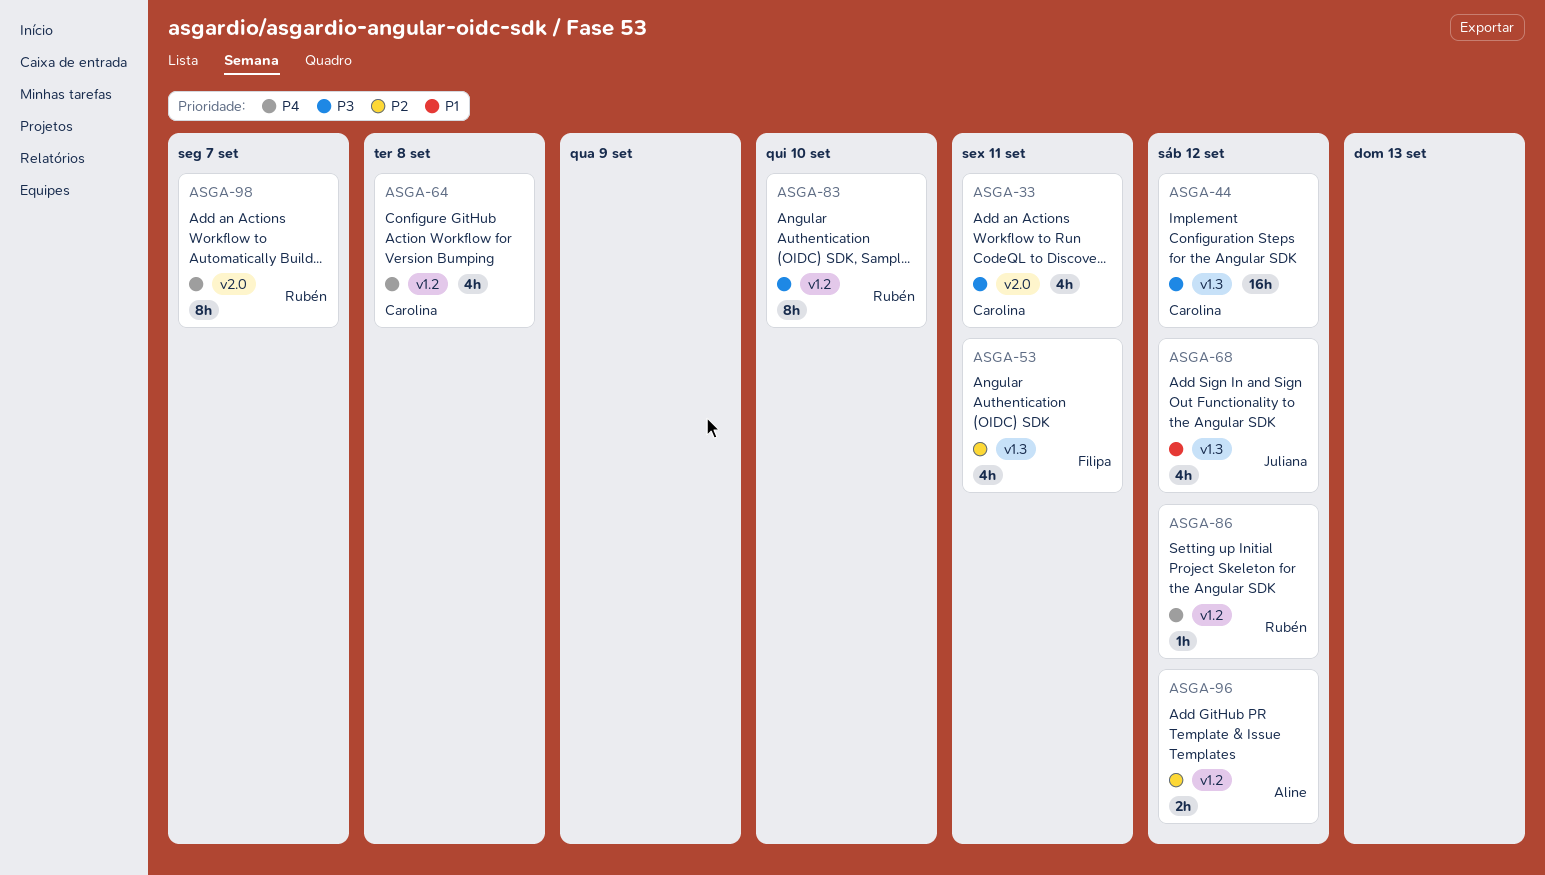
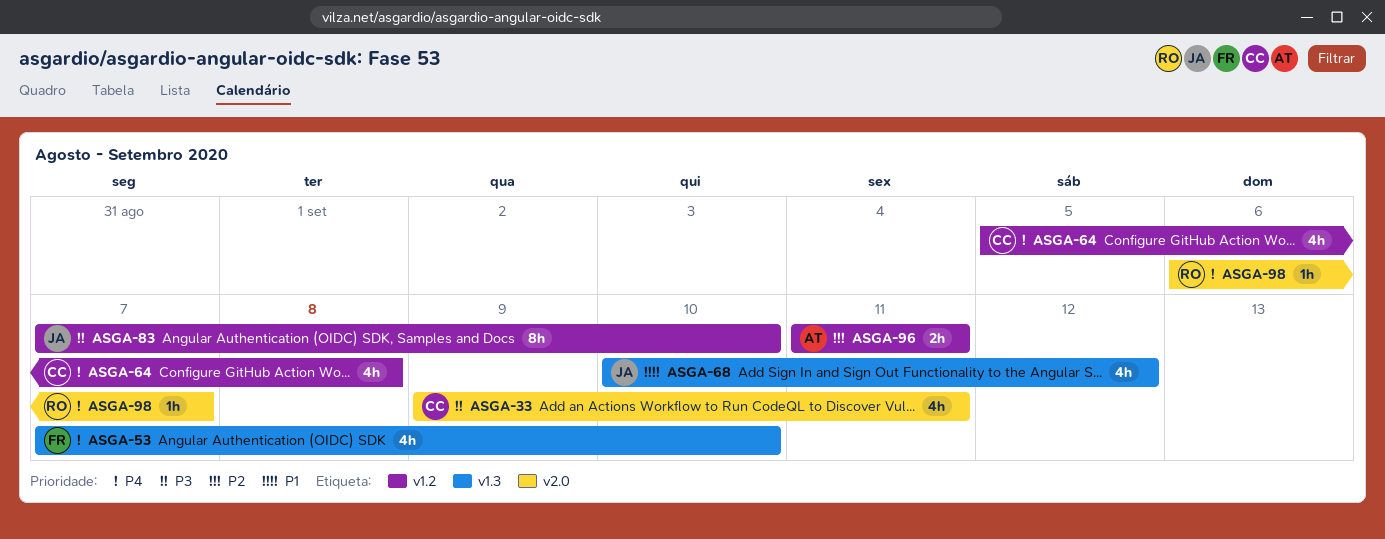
ASGA-44: present -> none
ASGA-53, priority: P2 -> P4
ASGA-53, due: Sep 11 -> Sep 10
ASGA-83, owner: Rubén -> Juliana
ASGA-86: present -> none
ASGA-96, due: Sep 12 -> Sep 11
ASGA-98, estimate: 8h -> 1h

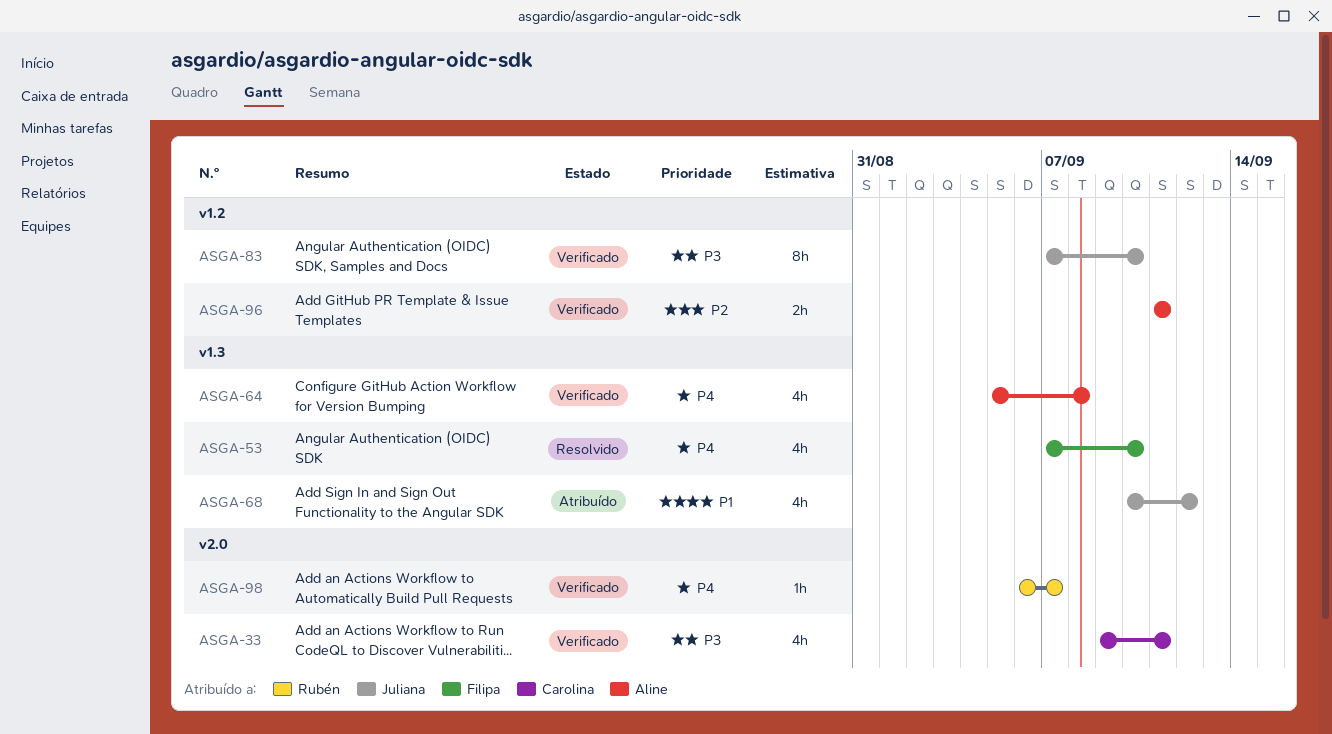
ASGA-64, owner: Carolina -> Aline
ASGA-64, label: v1.2 -> v1.3

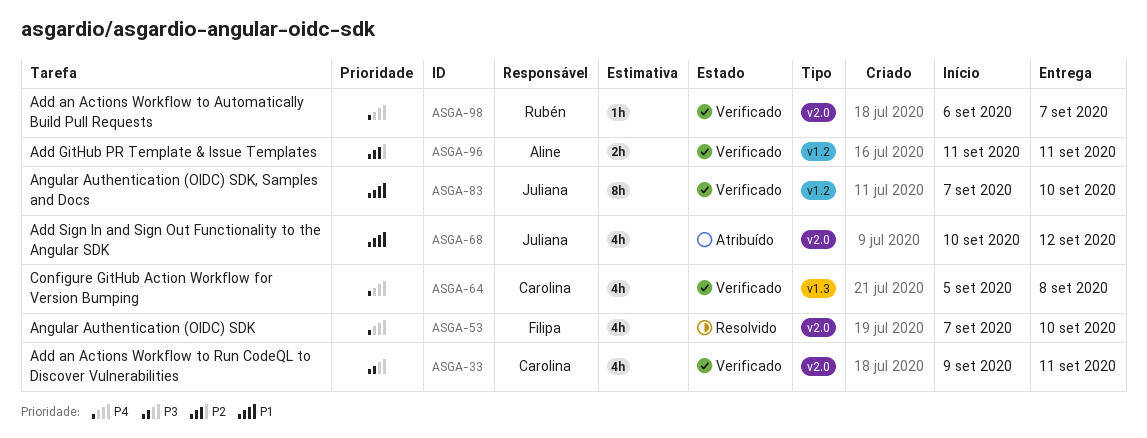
ASGA-53, label: v1.3 -> v2.0
ASGA-64, owner: Aline -> Carolina
ASGA-68, label: v1.3 -> v2.0
ASGA-83, priority: P3 -> P1

